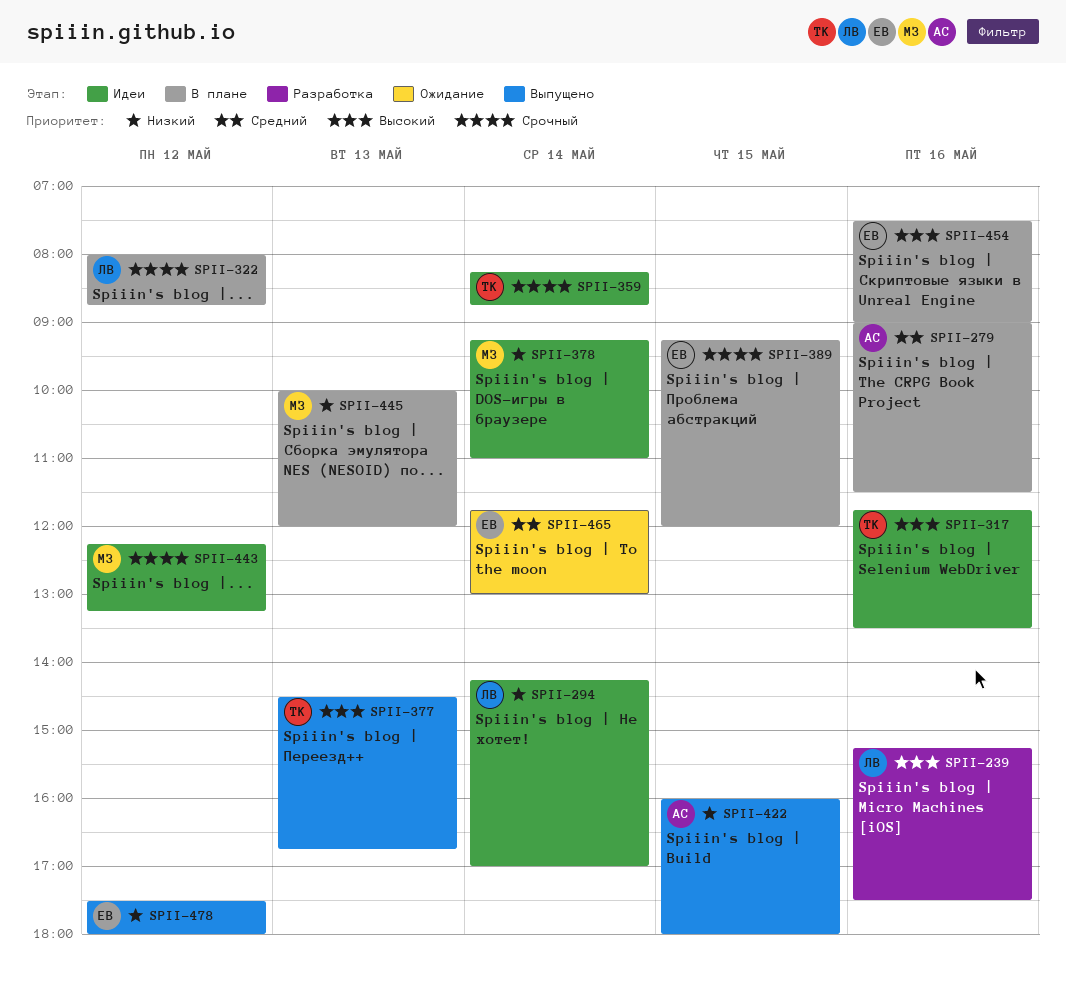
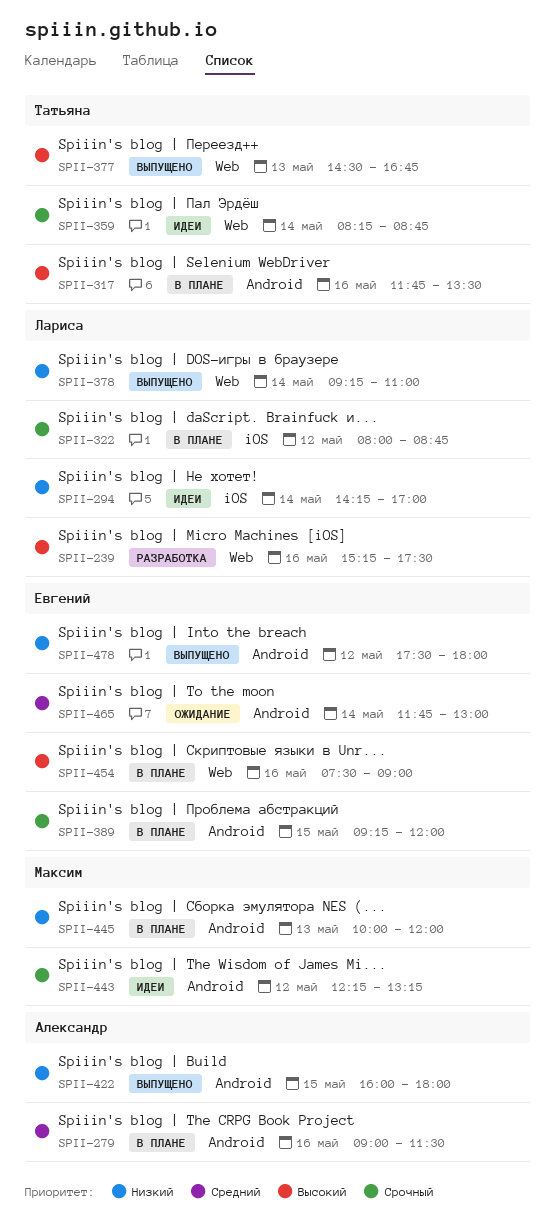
SPII-317, status: Идеи -> В плане
SPII-378, status: Идеи -> Выпущено
SPII-378, owner: Максим -> Лариса

